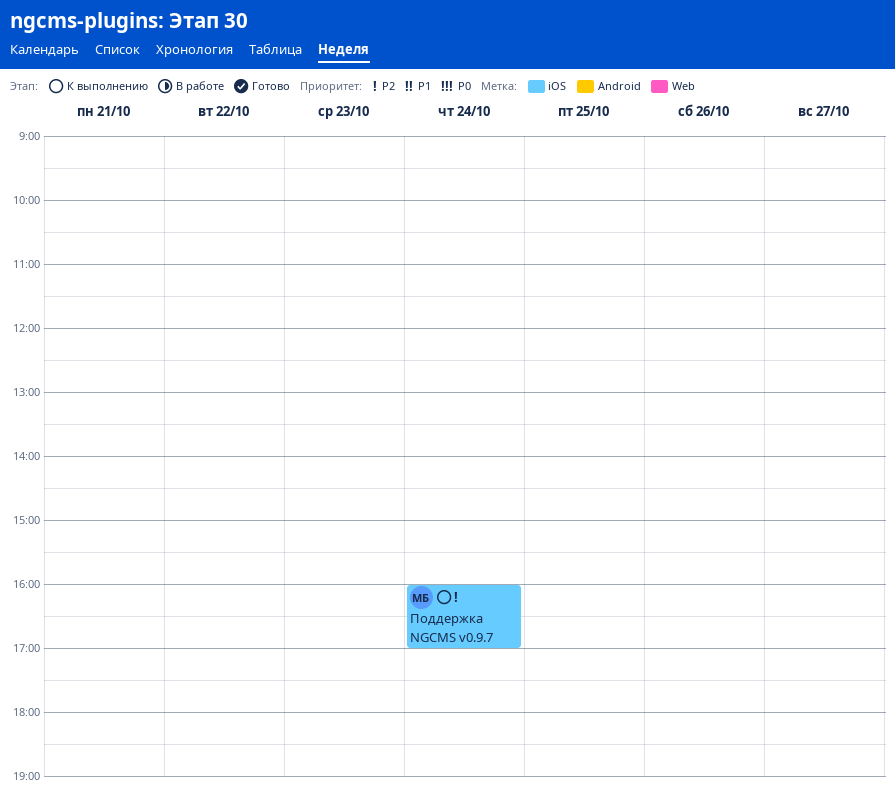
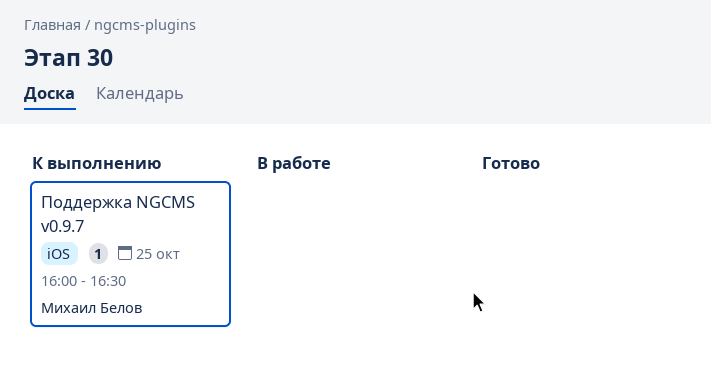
Поддержка NGCMS v0.9.7, day: Oct 24 -> Oct 25
Поддержка NGCMS v0.9.7, ends: 17:00 -> 16:30

